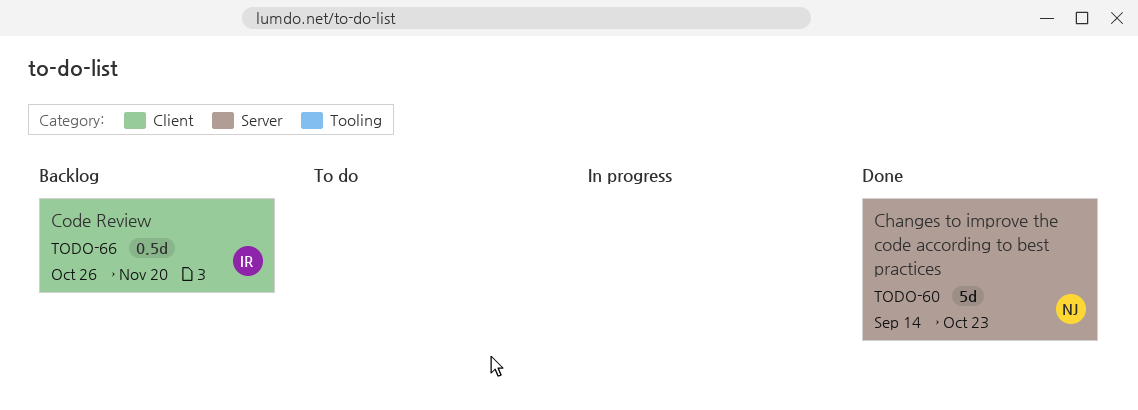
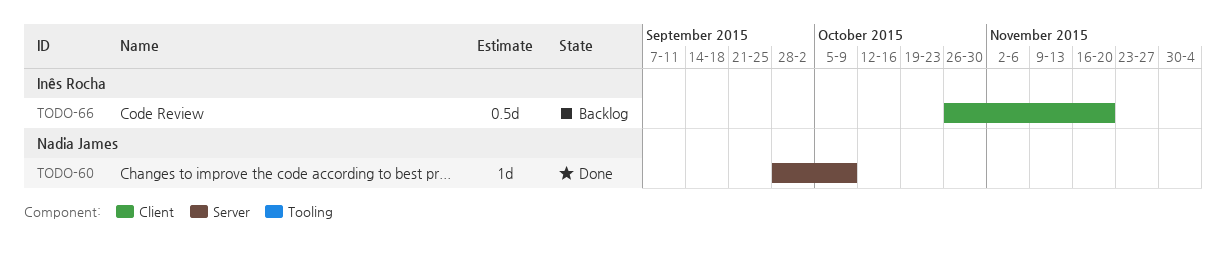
TODO-60, estimate: 5d -> 1d
TODO-60, start: Sep 14 -> Sep 28
TODO-60, due: Oct 23 -> Oct 9

